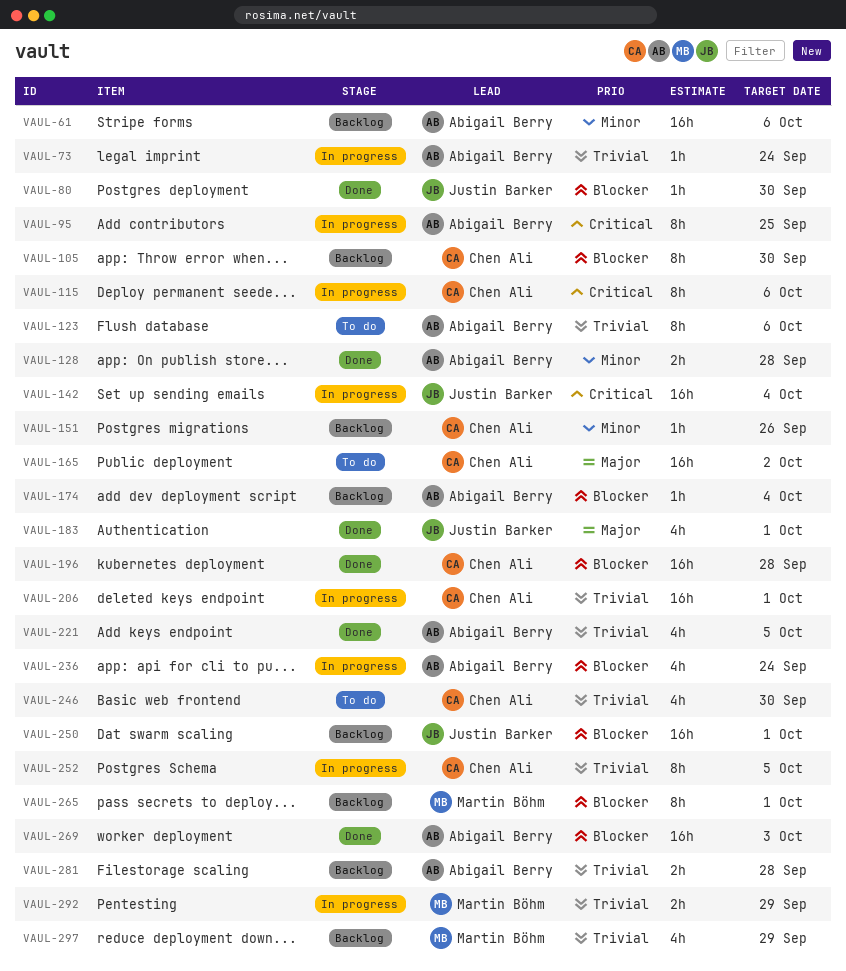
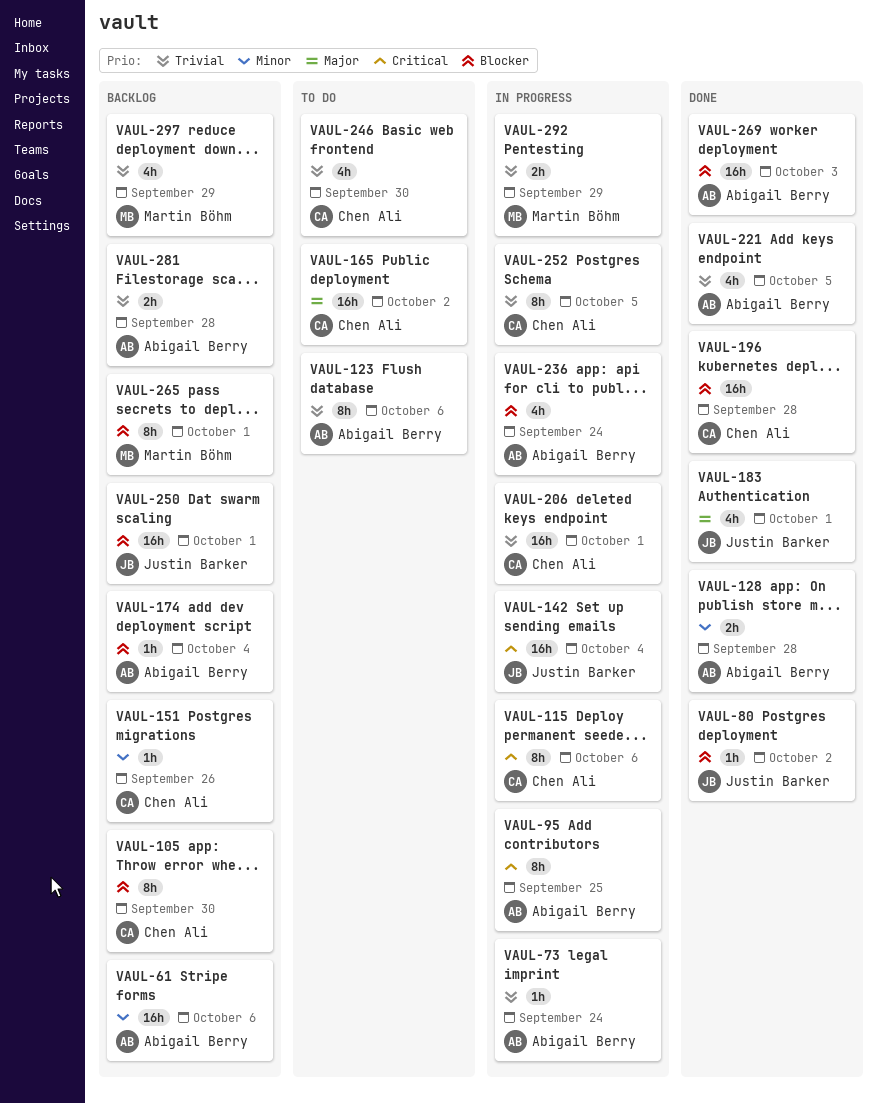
VAUL-80, due: Sep 30 -> Oct 2

